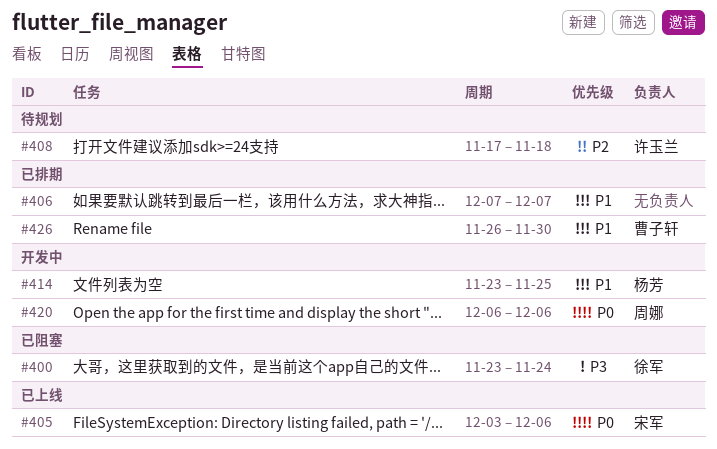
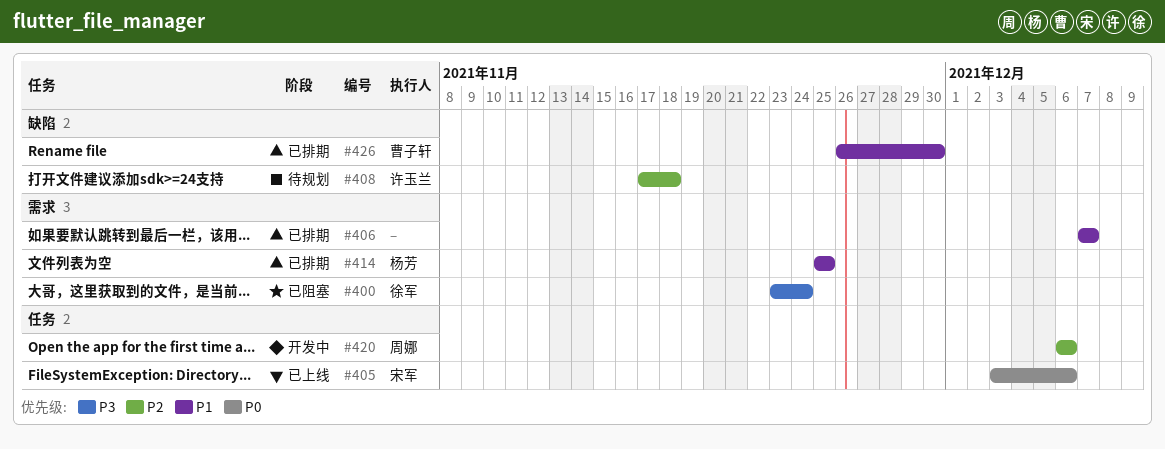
#414, status: 开发中 -> 已排期
#414, start: Nov 23 -> Nov 25
#420, priority: P0 -> P2

